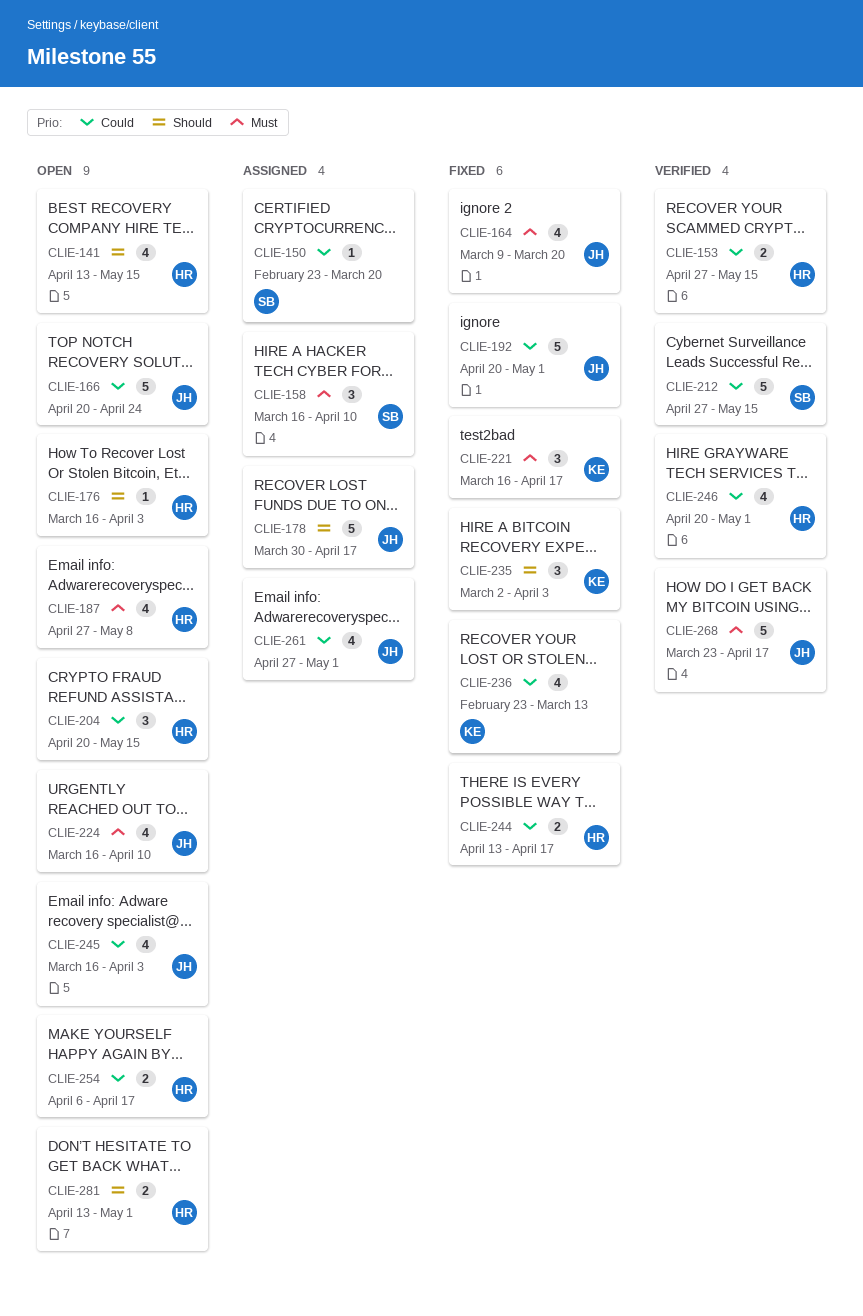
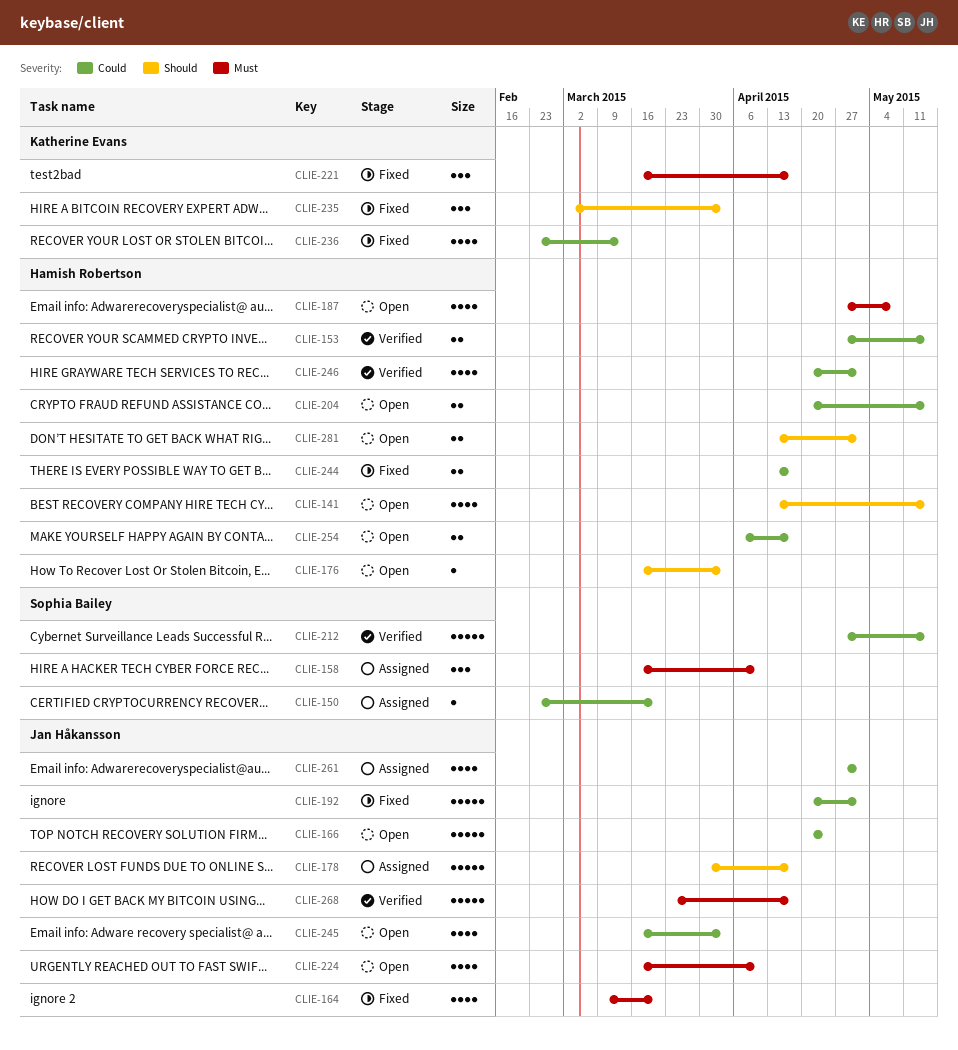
CLIE-204, estimate: 3 -> 2

